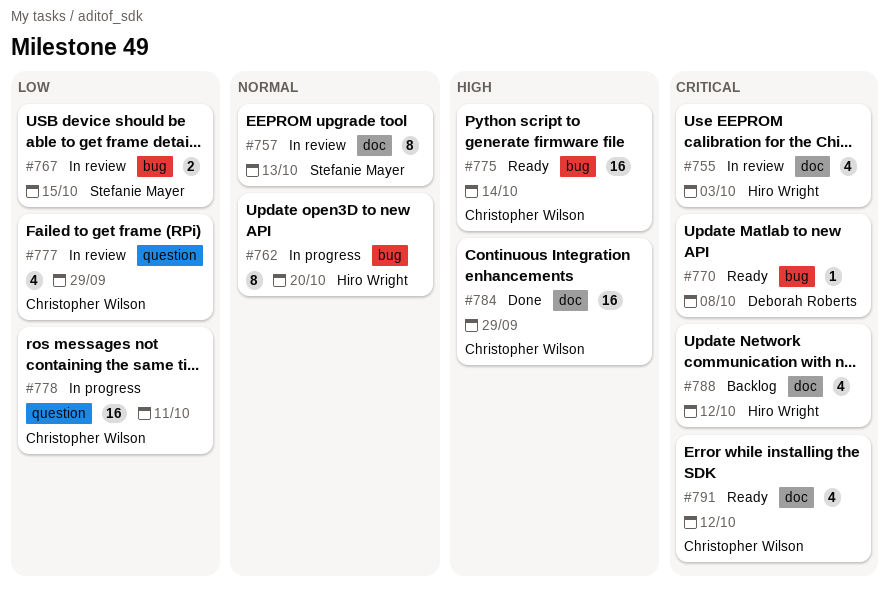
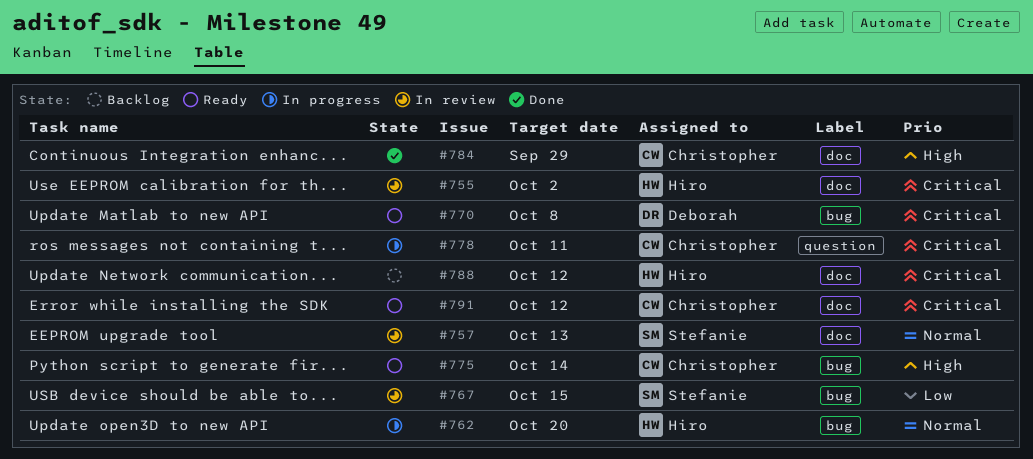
#755, due: Oct 3 -> Oct 2
#777: present -> none
#778, priority: Low -> Critical

